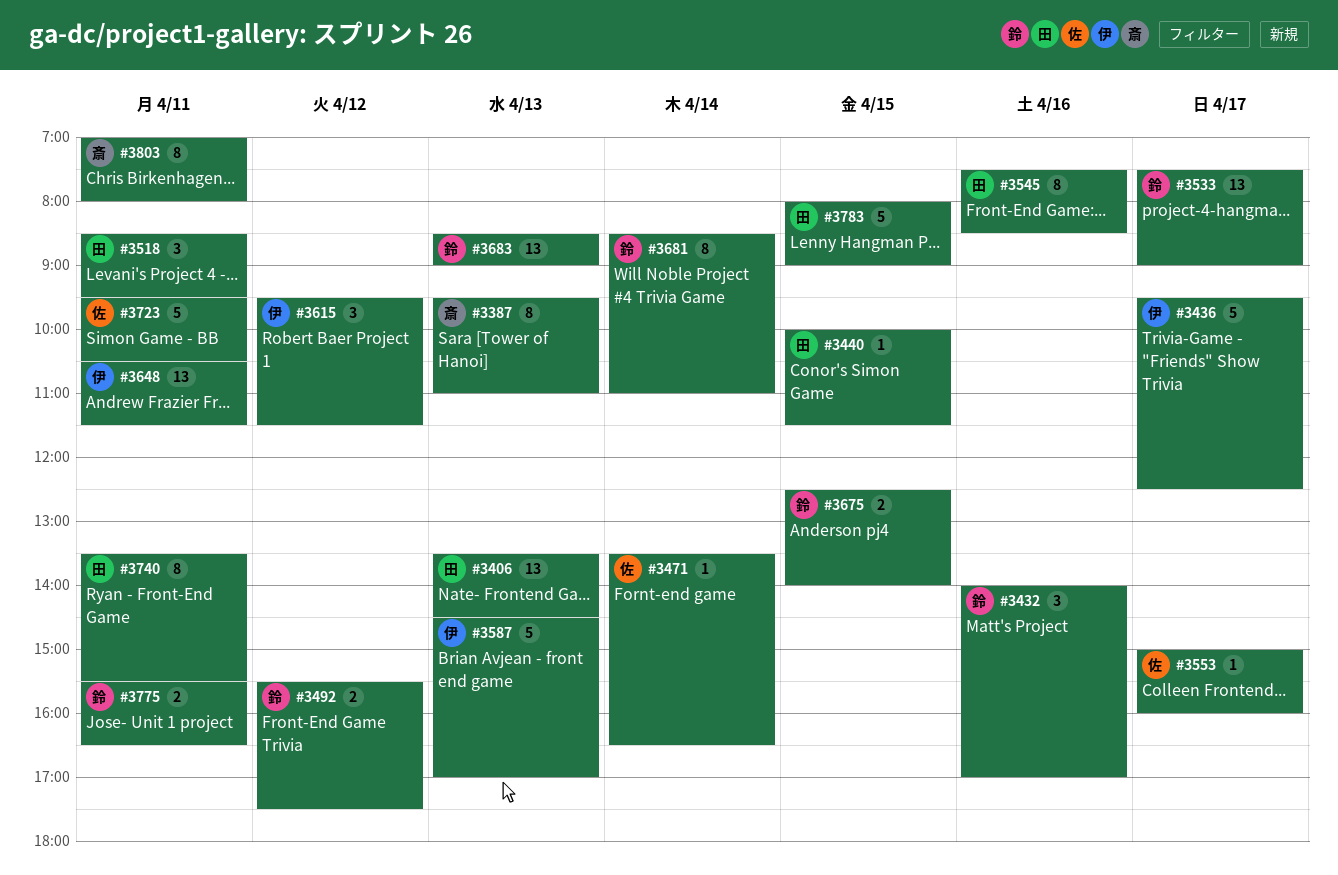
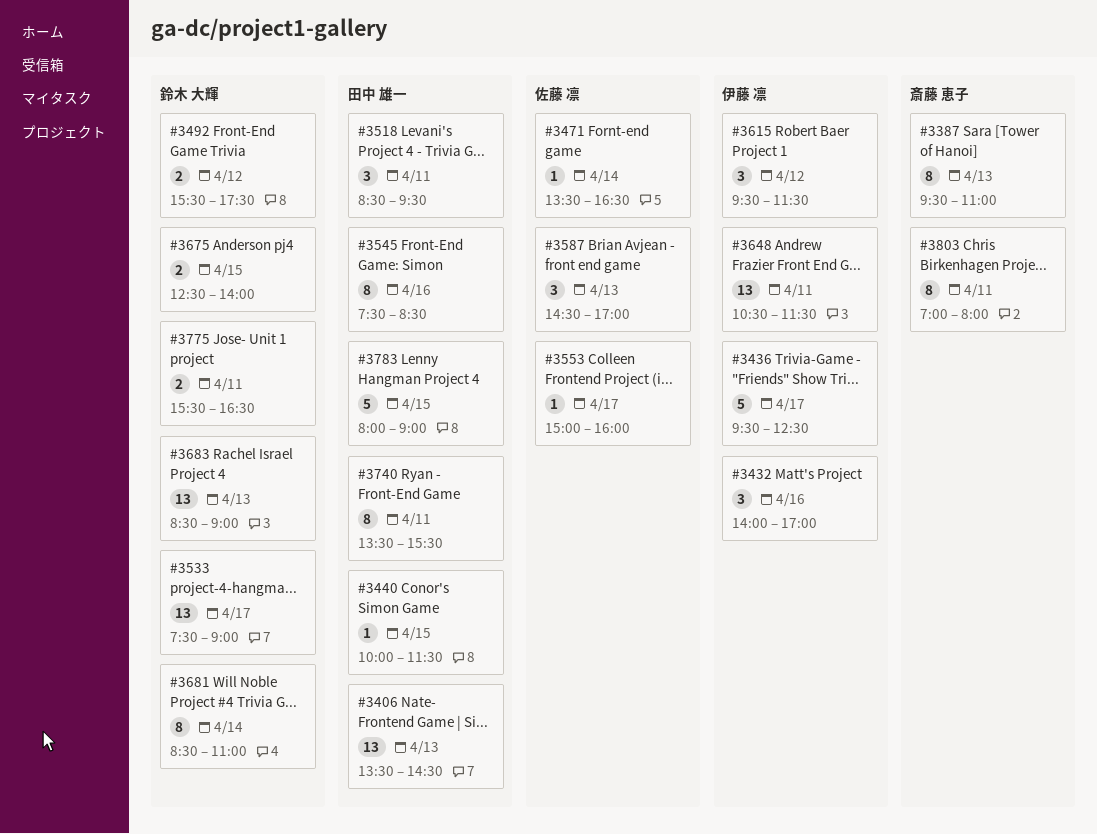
#3432, owner: 鈴木 大輝 -> 伊藤 凛
#3587, owner: 伊藤 凛 -> 佐藤 凛
#3587, estimate: 5 -> 3
#3723: present -> none

